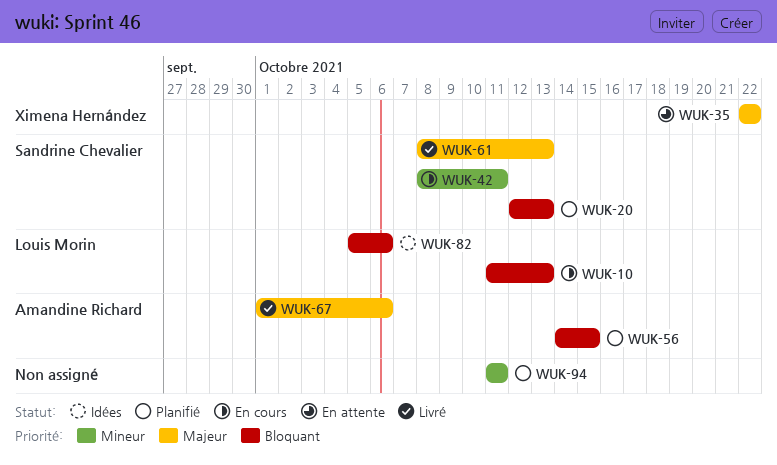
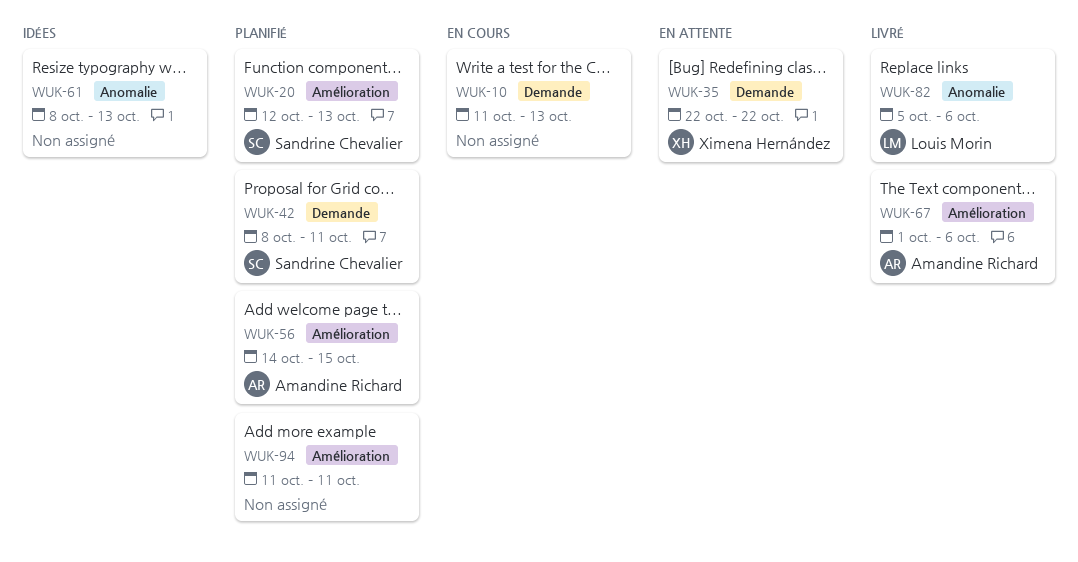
WUK-10, owner: Louis Morin -> none
WUK-42, status: En cours -> Planifié
WUK-61, status: Livré -> Idées
WUK-61, owner: Sandrine Chevalier -> none
WUK-82, status: Idées -> Livré

